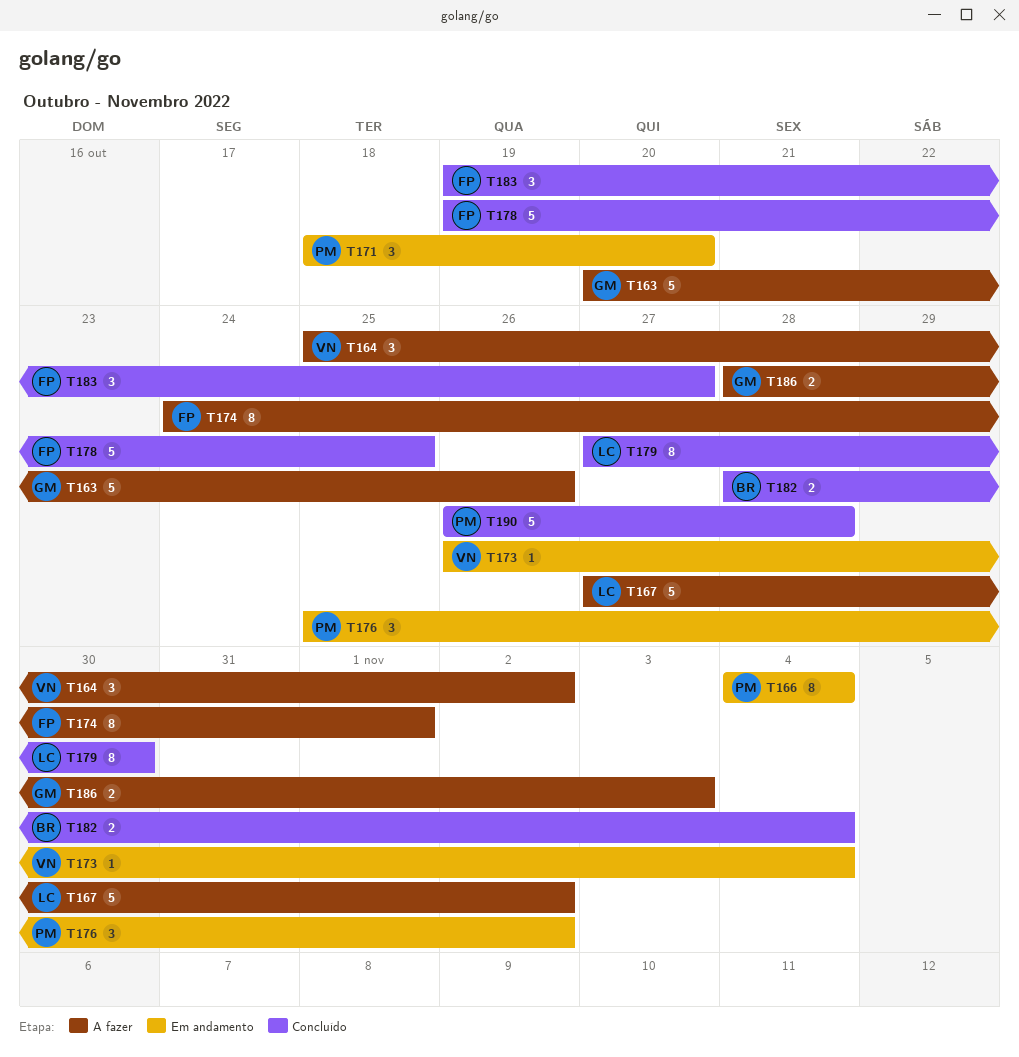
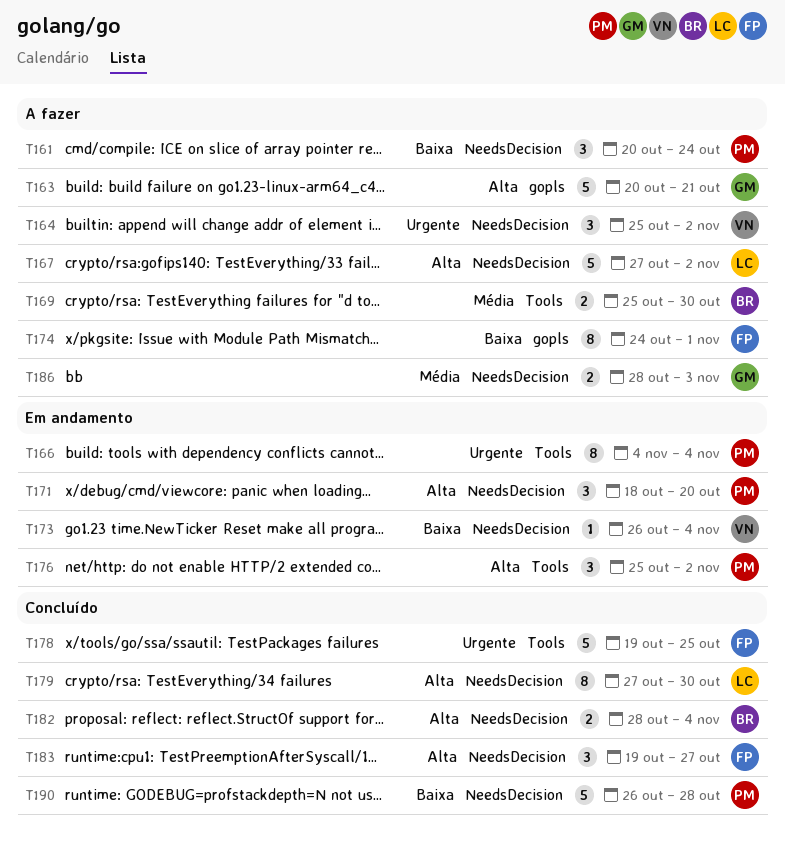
T161: none -> present
T163, due: Oct 26 -> Oct 21
T169: none -> present

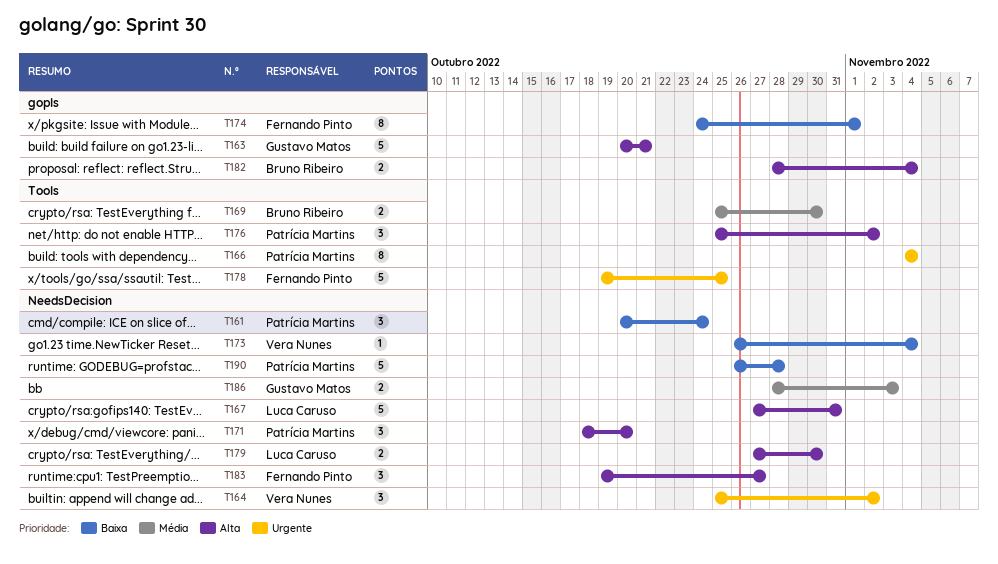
T167, due: Nov 2 -> Oct 31
T179, estimate: 8 -> 2
T182, label: NeedsDecision -> gopls

